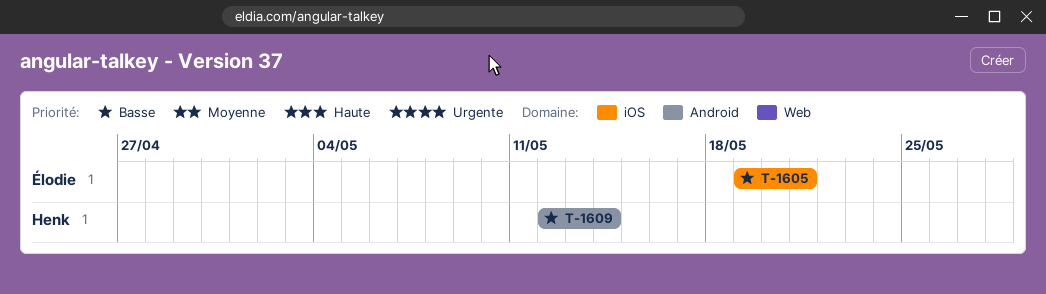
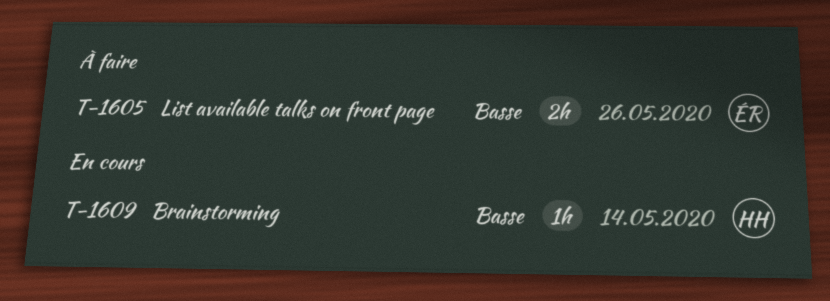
T-1605, due: May 21 -> May 26

